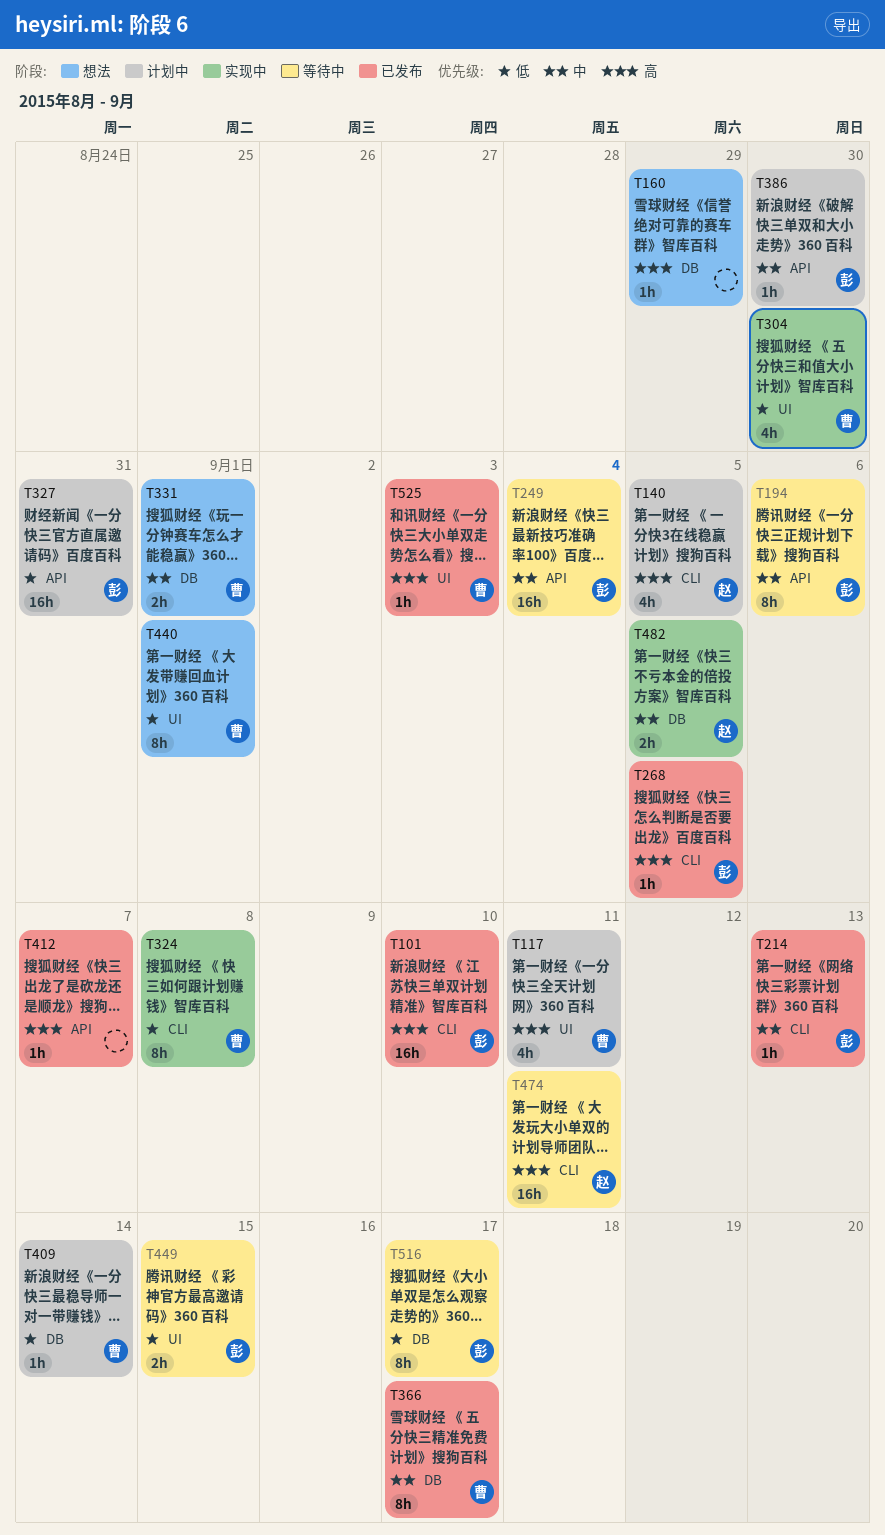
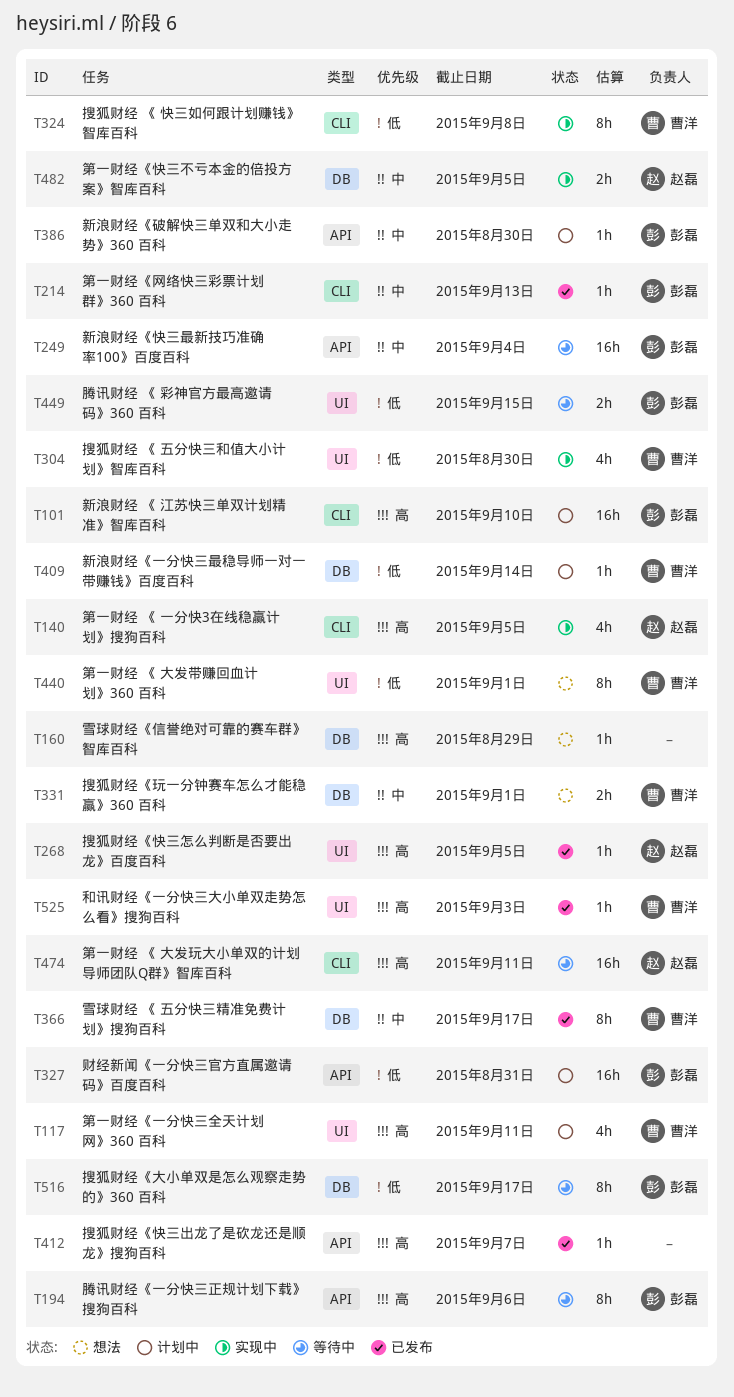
T101, status: 已发布 -> 计划中
T140, status: 计划中 -> 实现中
T194, priority: 中 -> 高
T268, owner: 彭磊 -> 赵磊
T268, label: CLI -> UI

